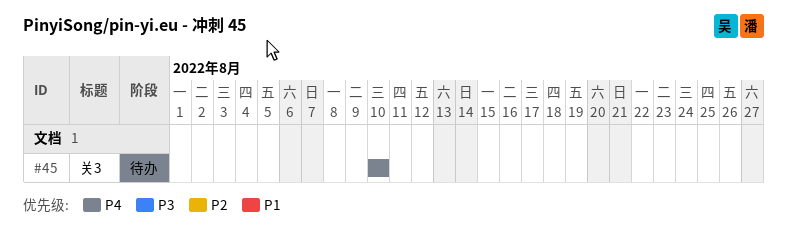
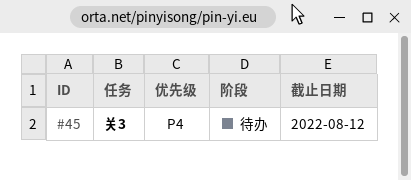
#45, due: Aug 10 -> Aug 12

